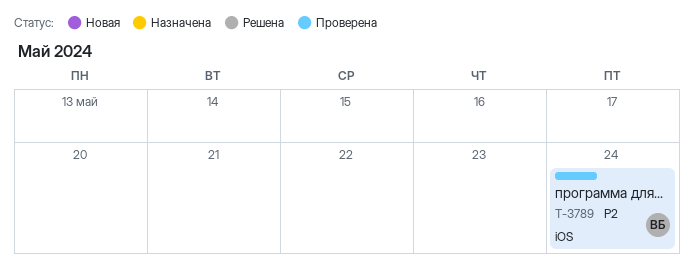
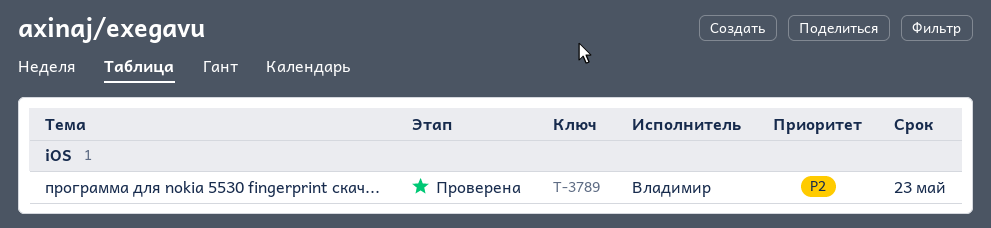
T-3789, due: May 24 -> May 23

